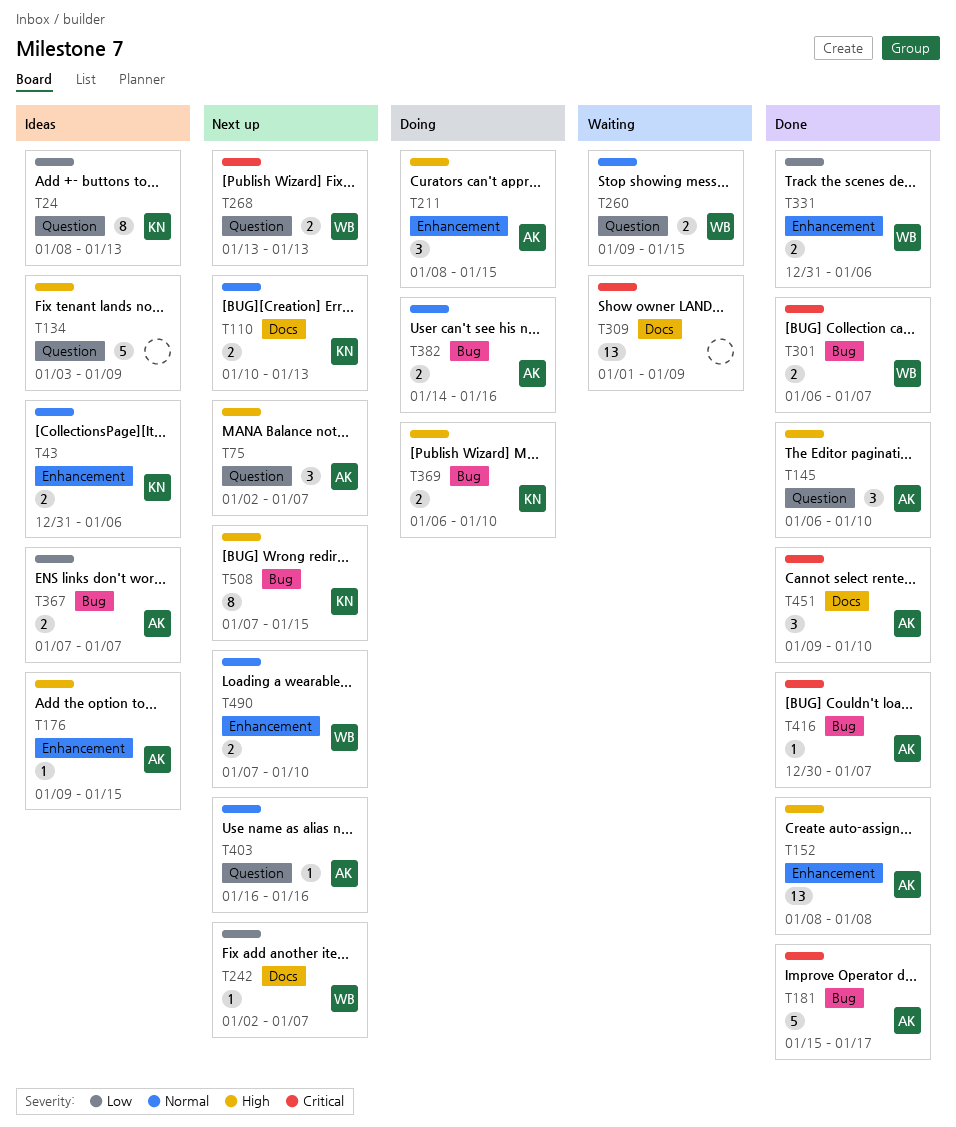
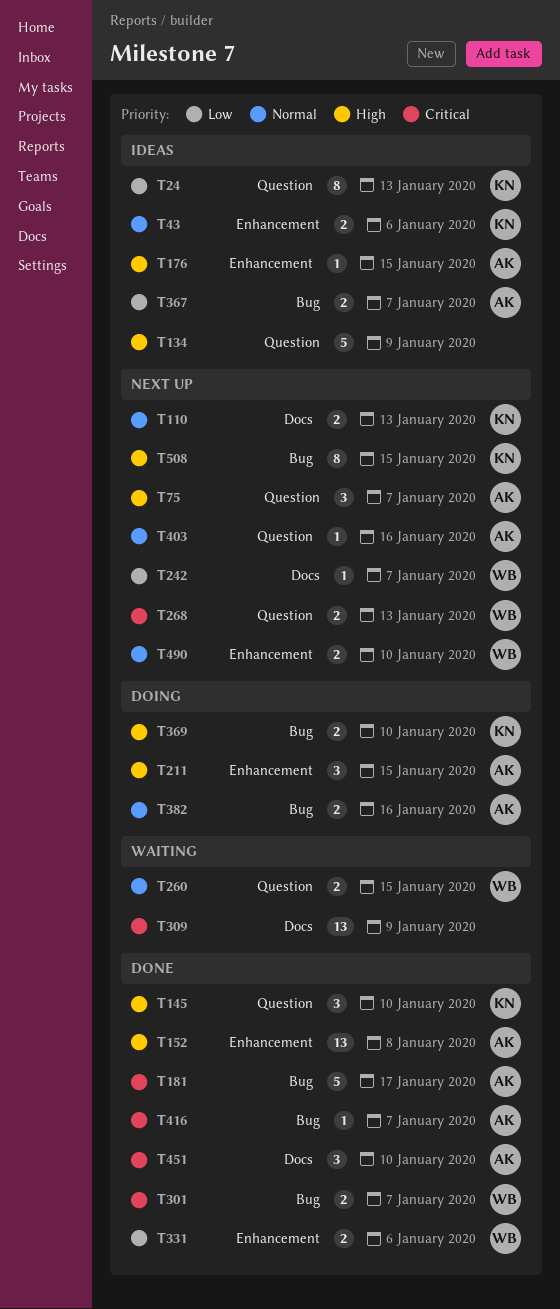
T145, owner: AK -> KN

